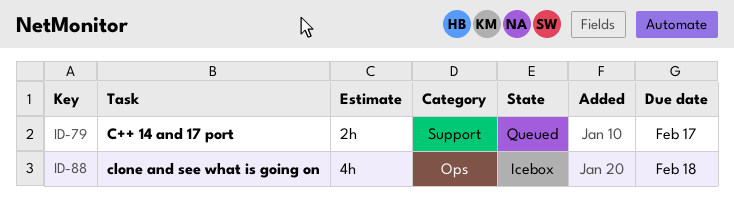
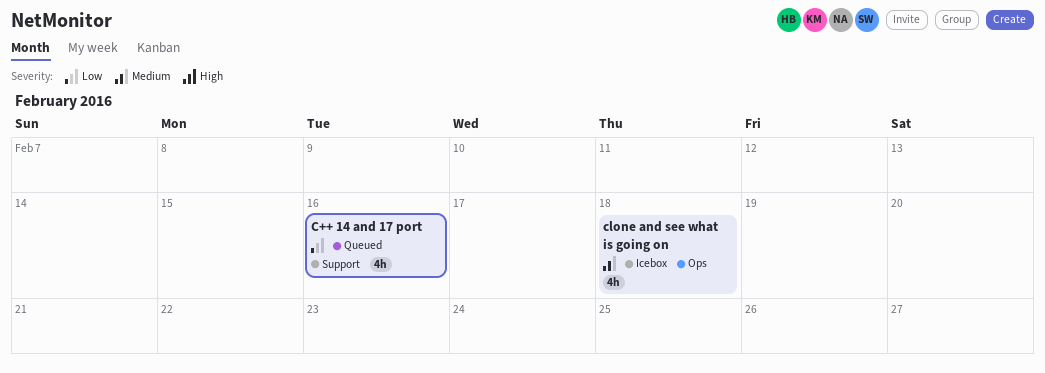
C++ 14 and 17 port, estimate: 2h -> 4h
C++ 14 and 17 port, due: Feb 17 -> Feb 16

